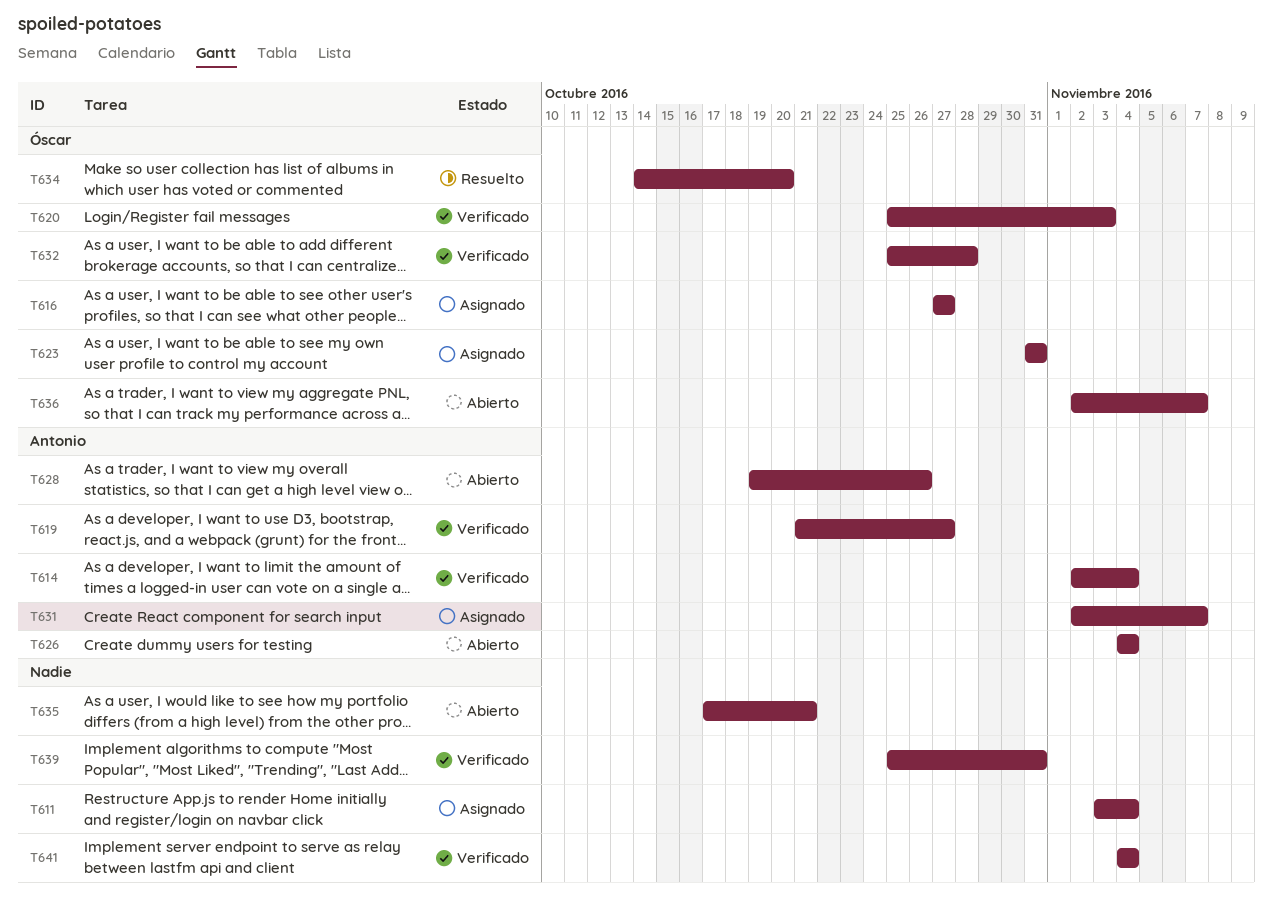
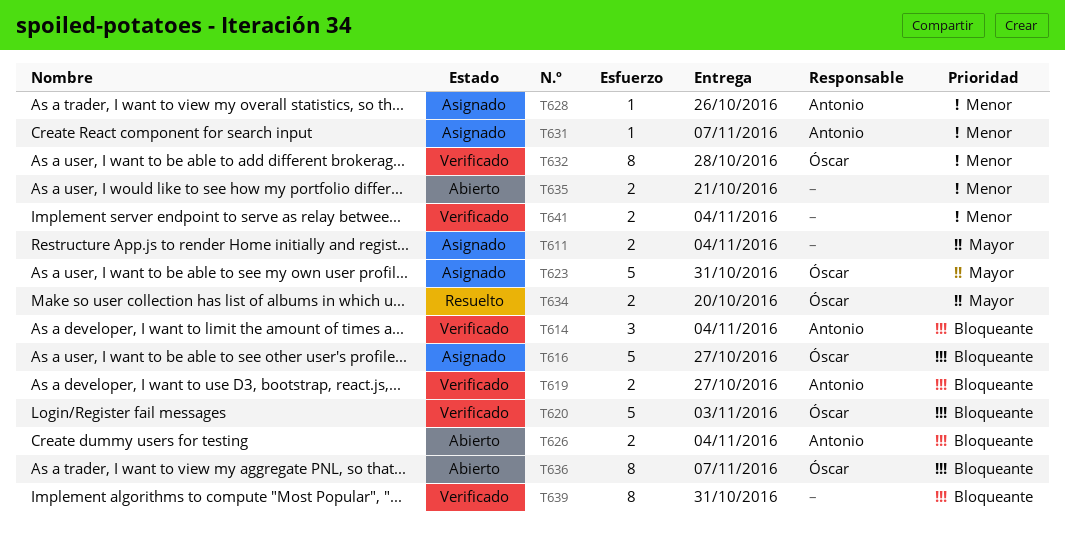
T628, status: Abierto -> Asignado

